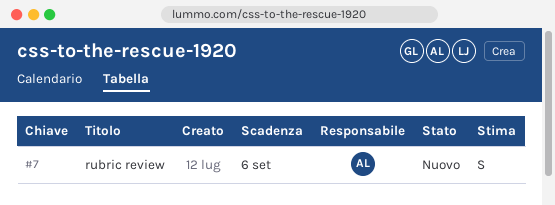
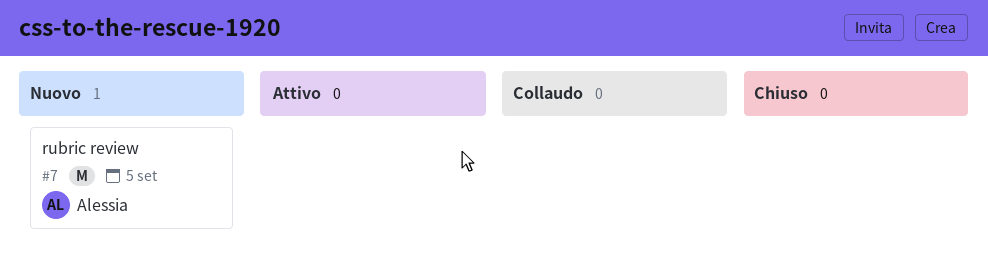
#7, estimate: S -> M
#7, due: Sep 6 -> Sep 5

